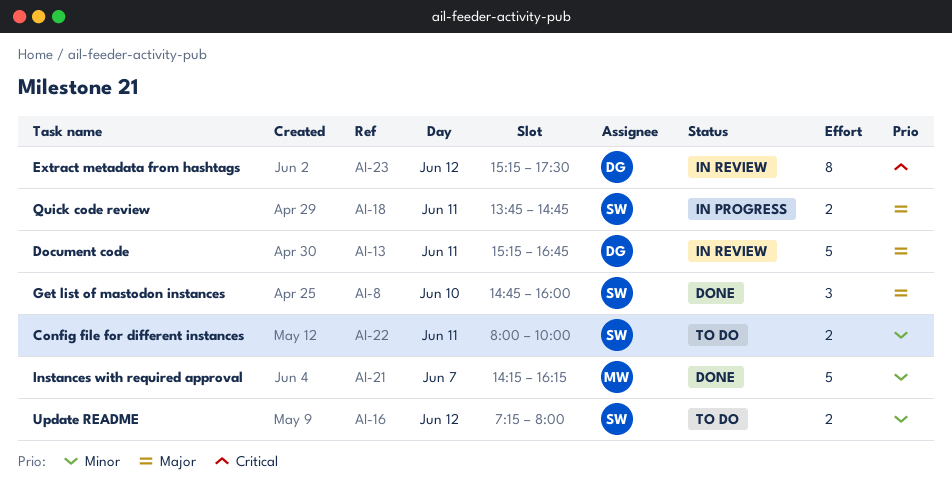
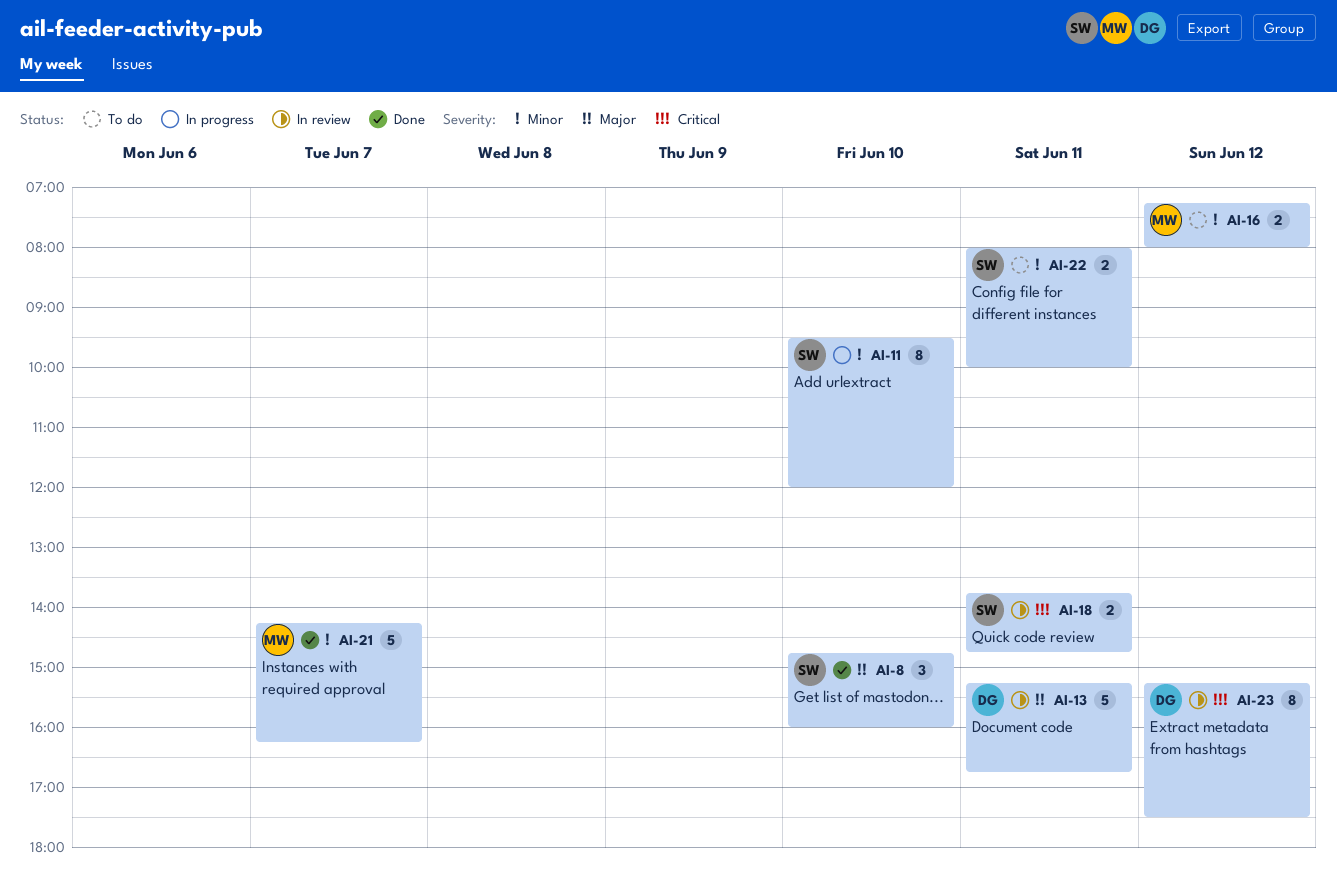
AI-11: none -> present
AI-16, owner: SW -> MW
AI-18, status: In progress -> In review
AI-18, priority: Major -> Critical

